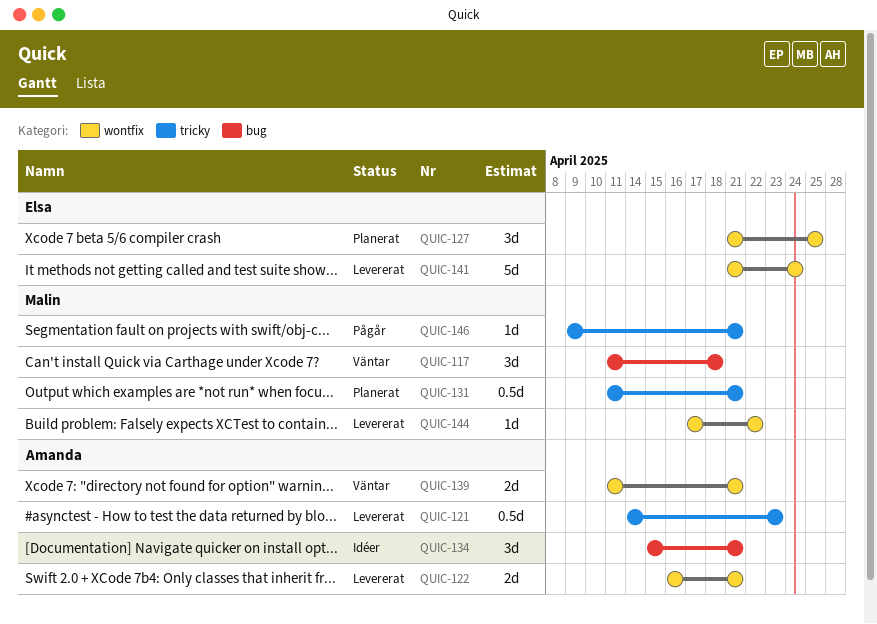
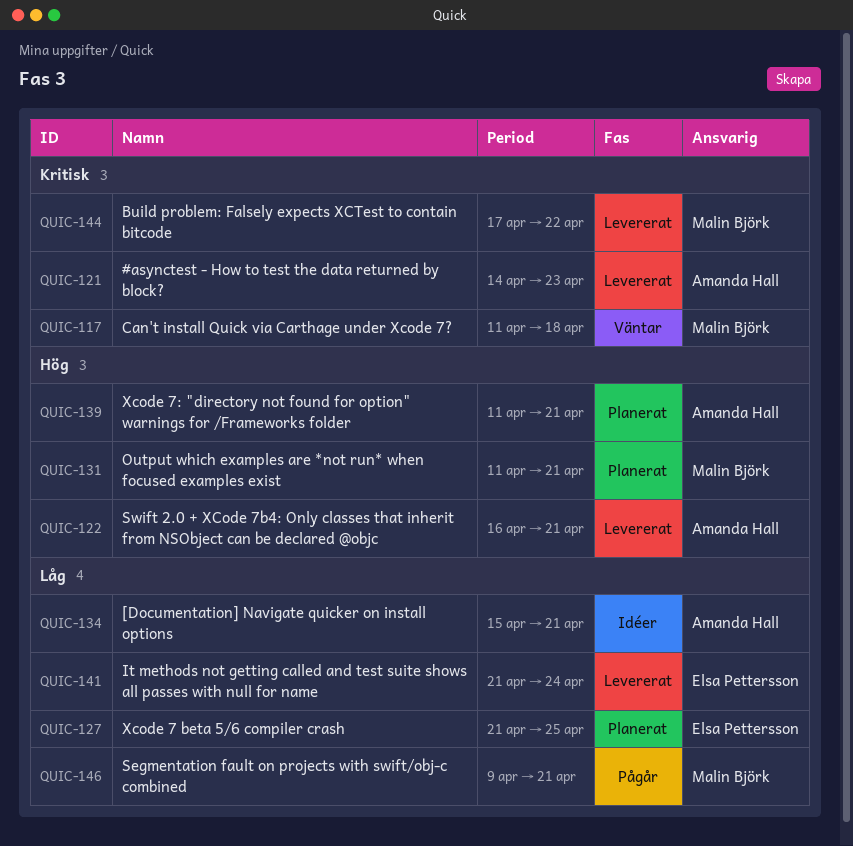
QUIC-139, status: Väntar -> Planerat

